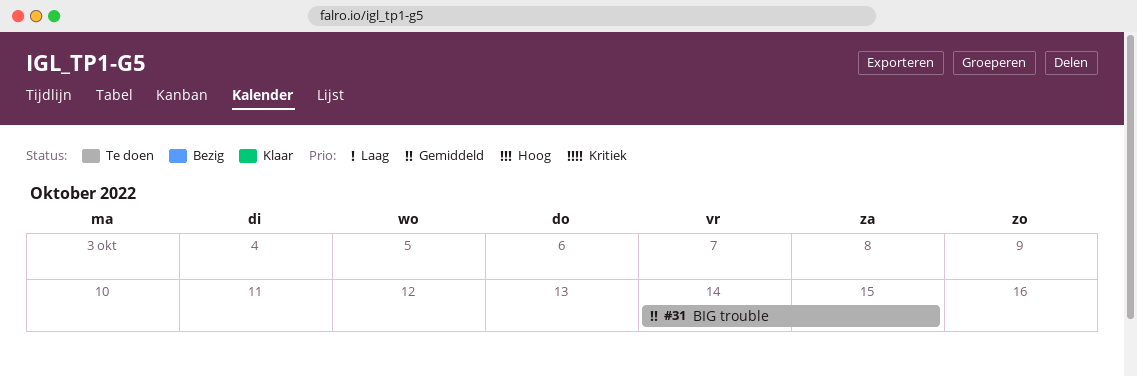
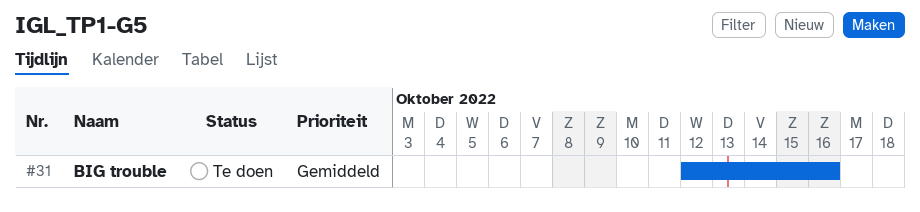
#31, start: Oct 14 -> Oct 12
#31, due: Oct 15 -> Oct 16

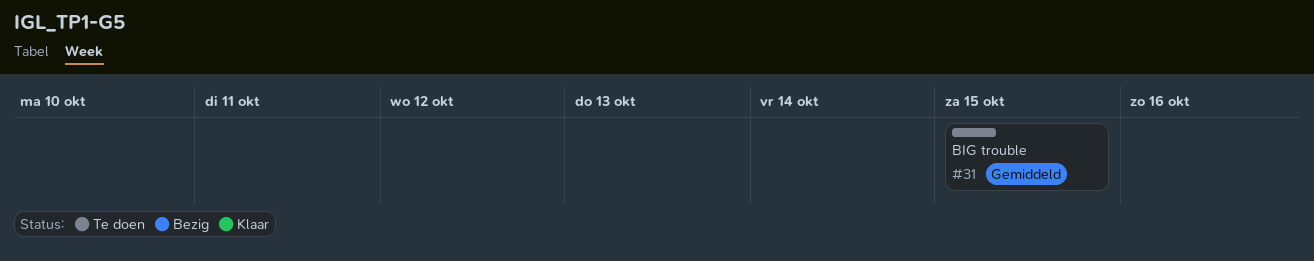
#31, due: Oct 16 -> Oct 15

